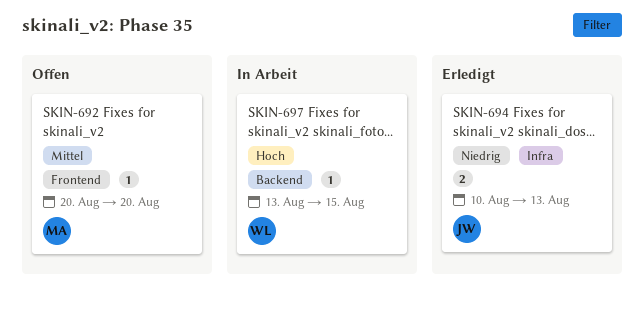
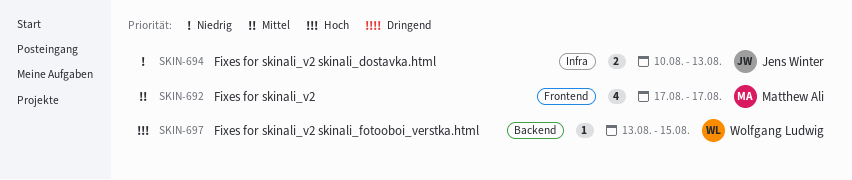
SKIN-692, estimate: 1 -> 4
SKIN-692, start: Aug 20 -> Aug 17
SKIN-692, due: Aug 20 -> Aug 17

